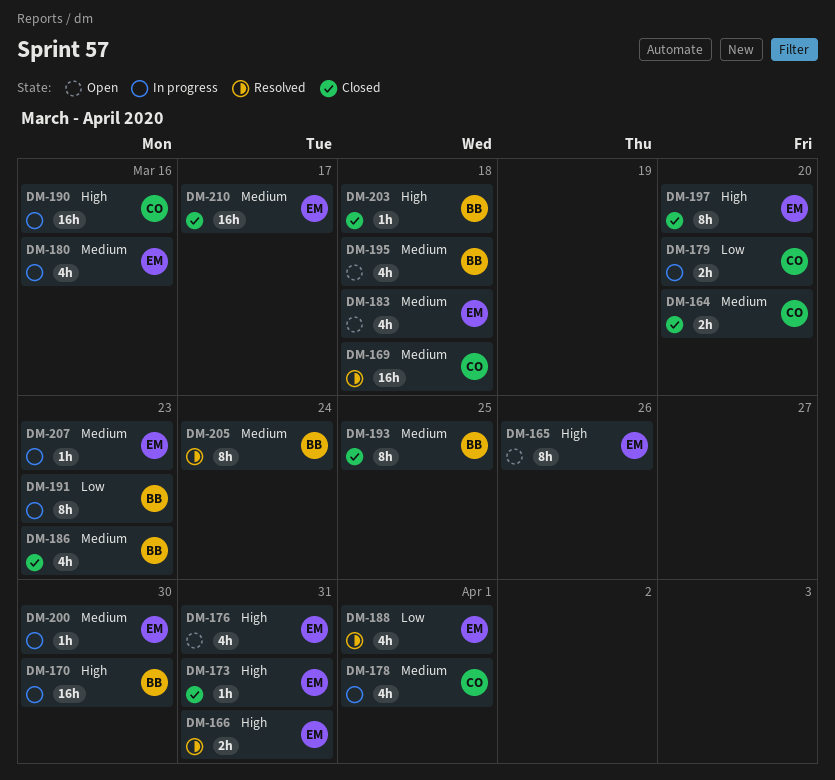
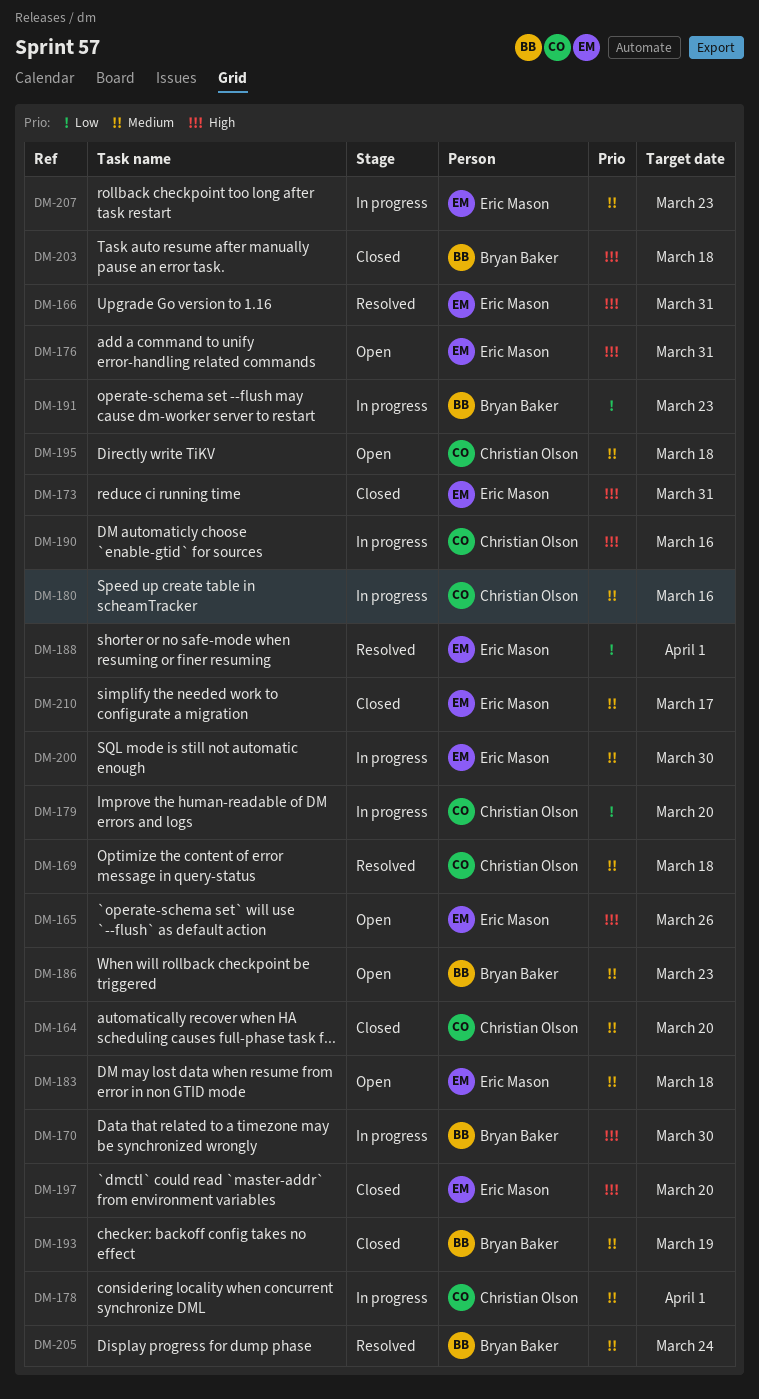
DM-180, owner: Eric Mason -> Christian Olson
DM-186, status: Closed -> Open
DM-193, due: Mar 25 -> Mar 19
DM-195, owner: Bryan Baker -> Christian Olson

